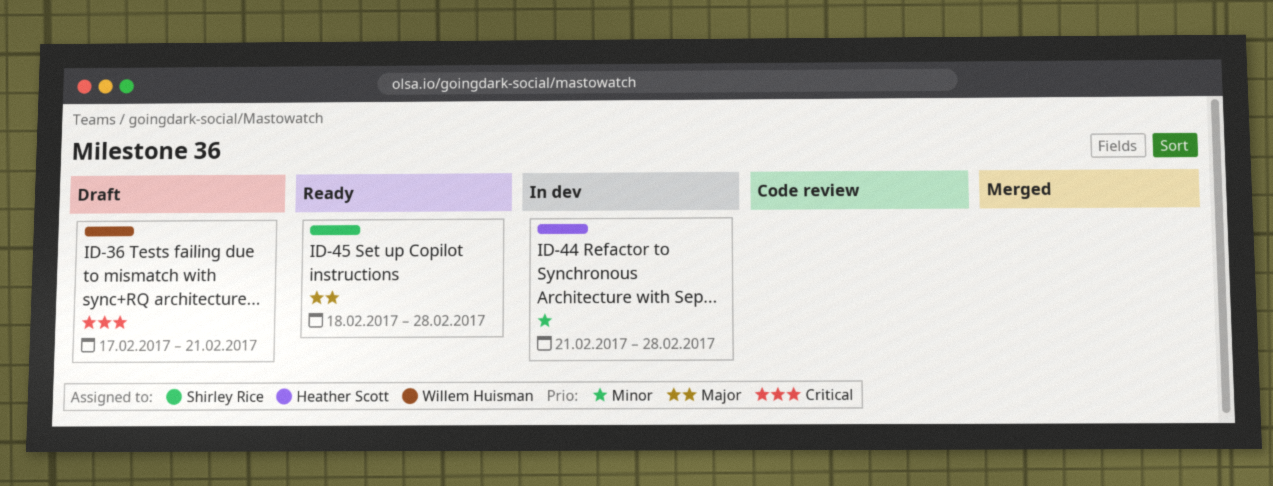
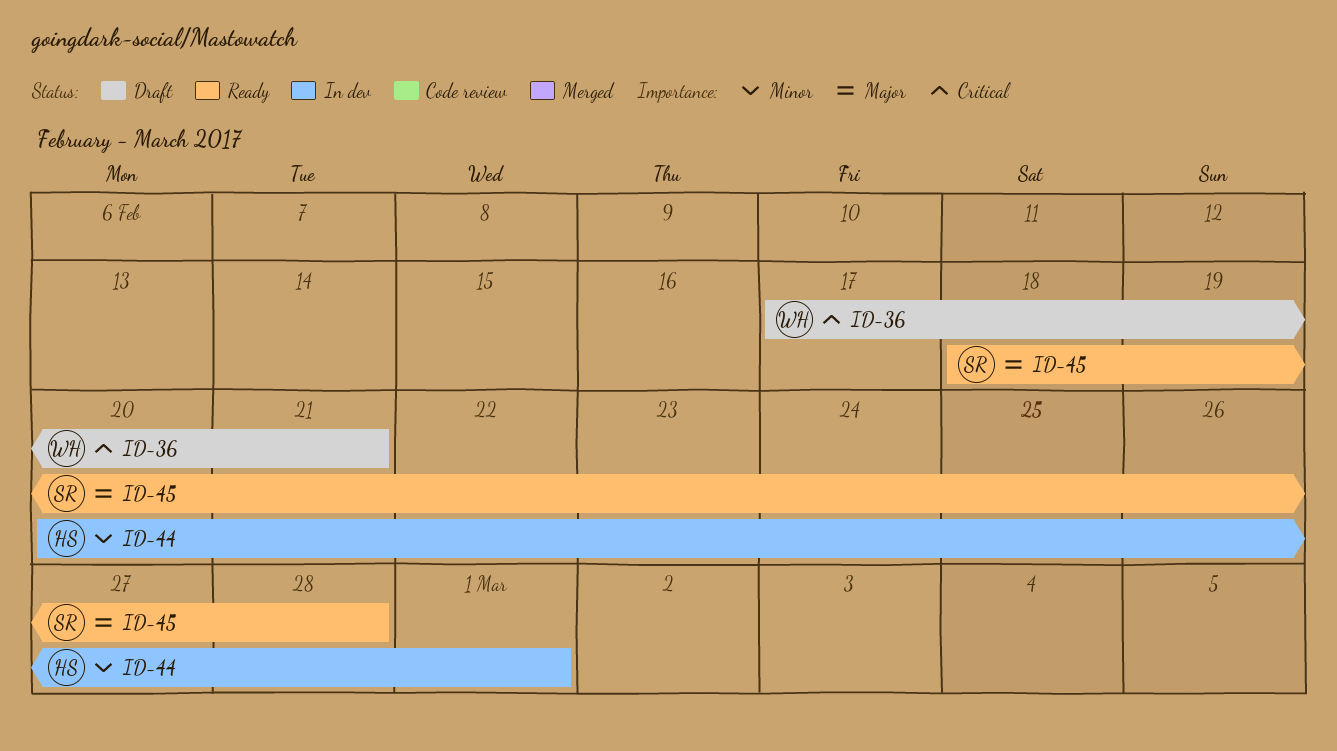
ID-44, start: Feb 21 -> Feb 20
ID-44, due: Feb 28 -> Mar 1

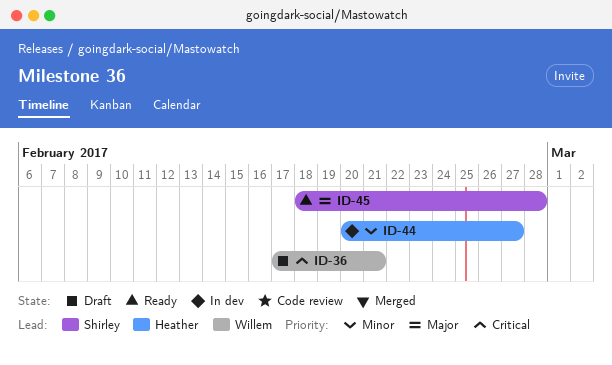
ID-44, due: Mar 1 -> Feb 27

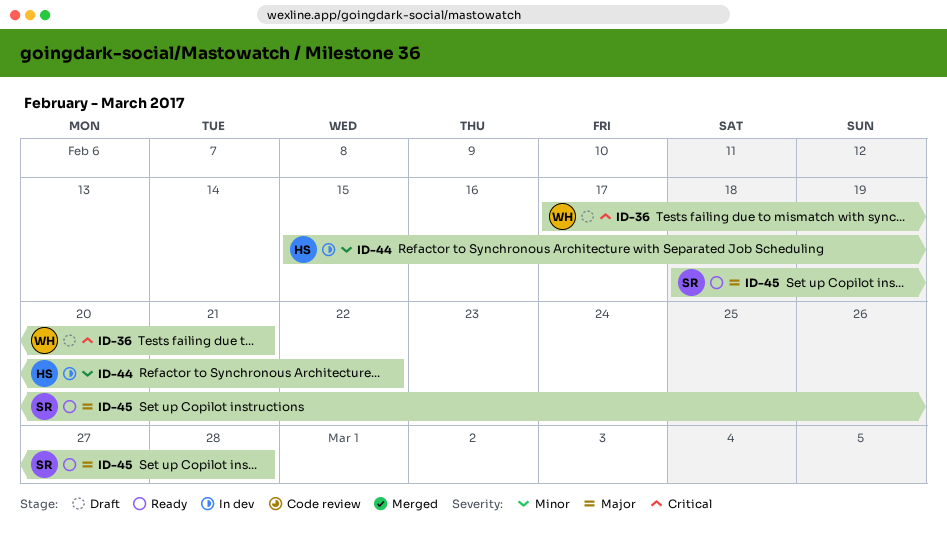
ID-44, start: Feb 20 -> Feb 15
ID-44, due: Feb 27 -> Feb 22

